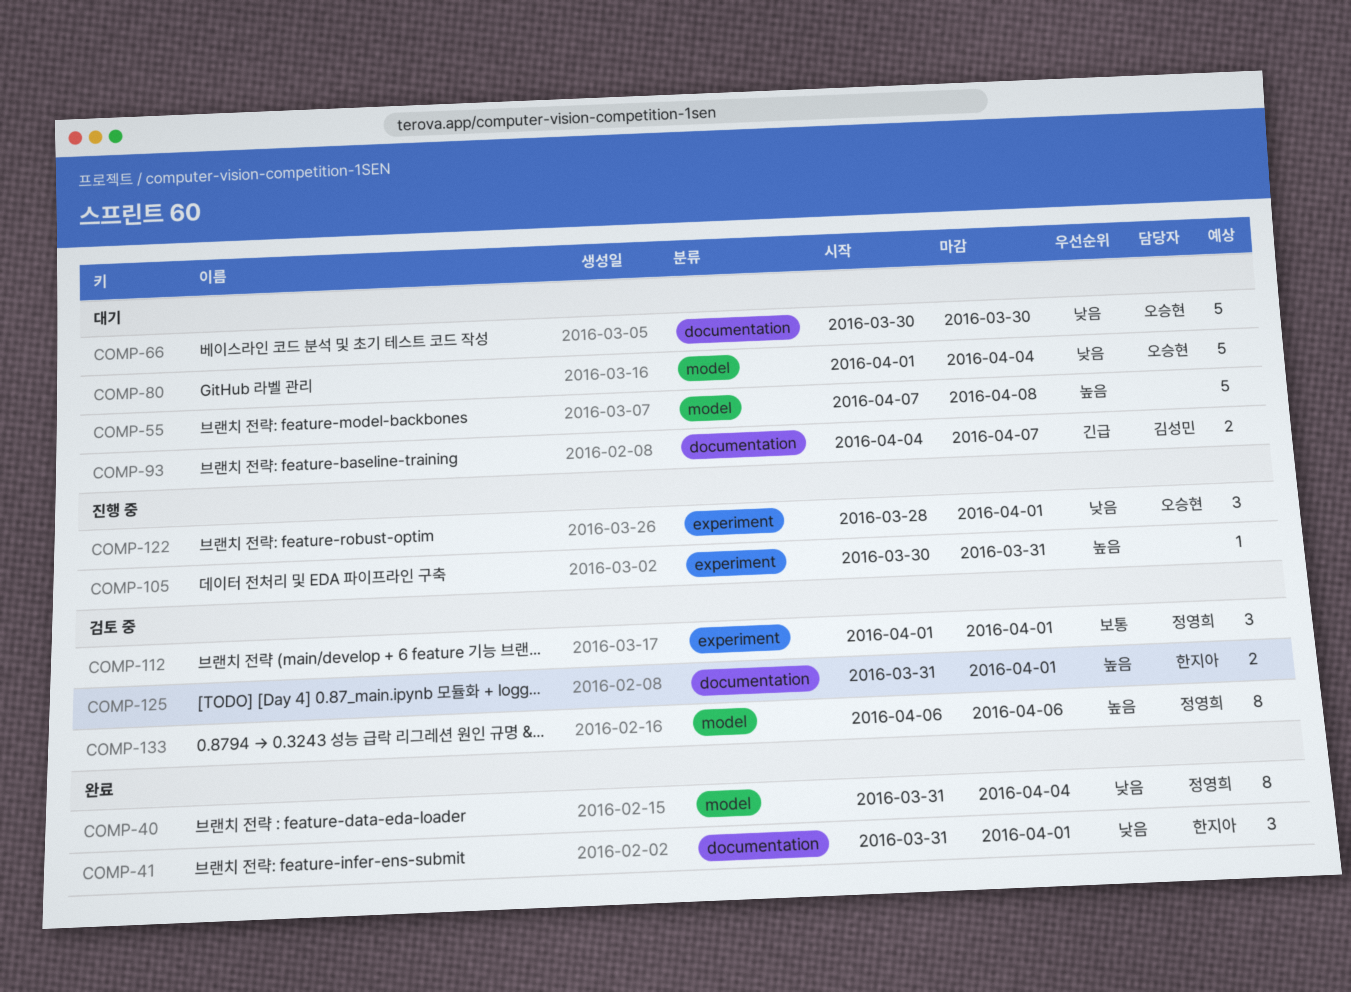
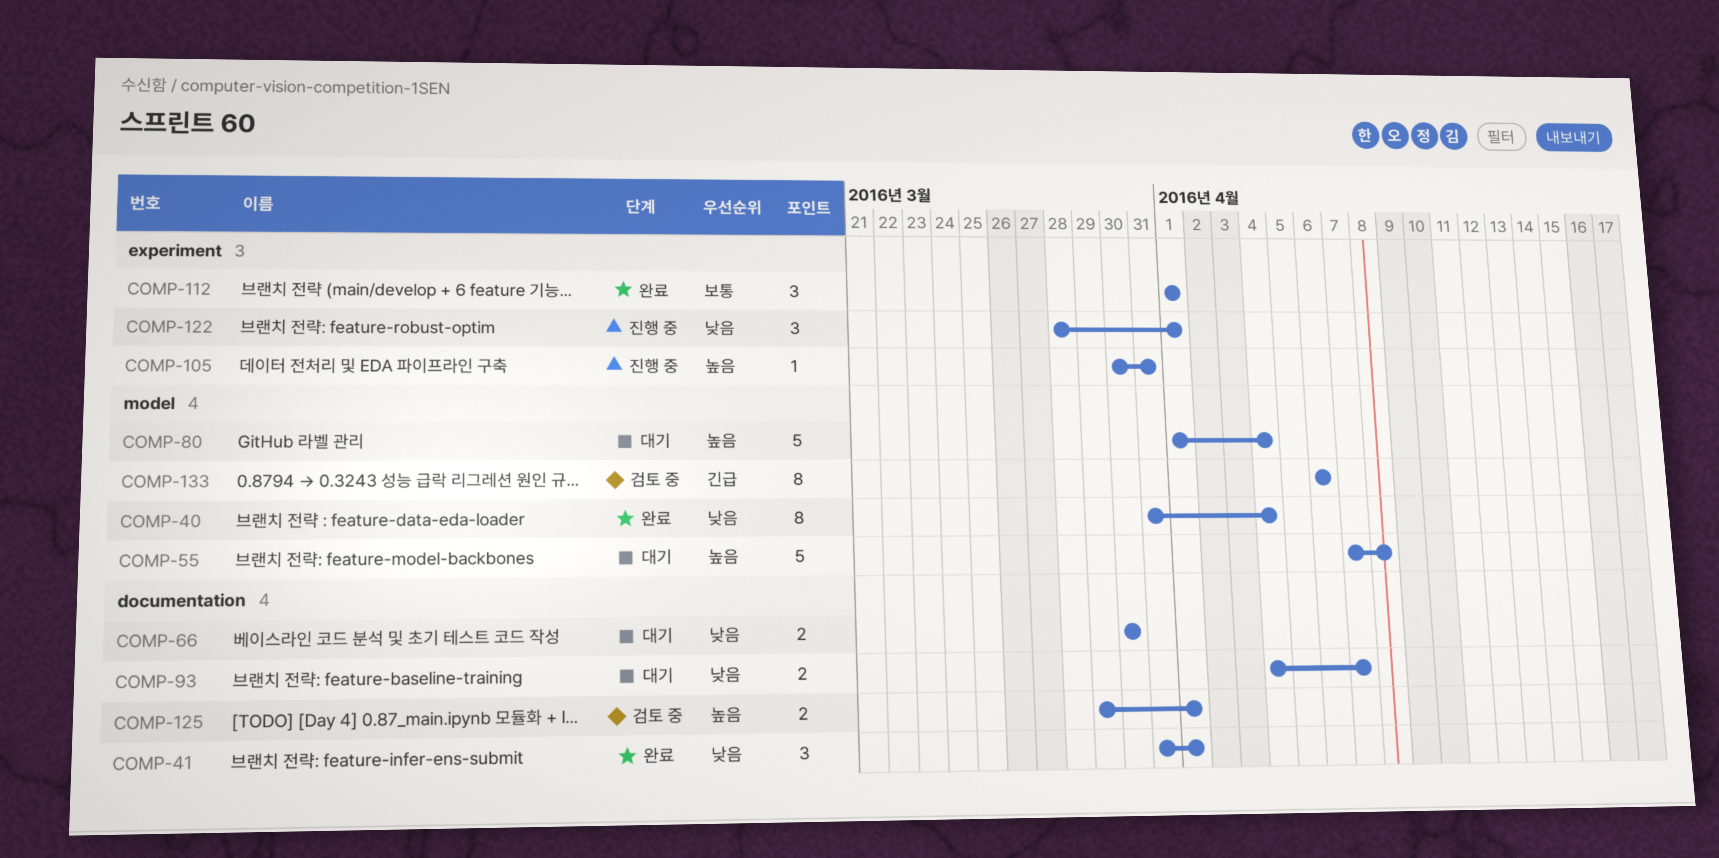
COMP-66, estimate: 5 -> 2
COMP-80, priority: 낮음 -> 높음
COMP-93, priority: 긴급 -> 낮음
COMP-112, status: 검토 중 -> 완료
COMP-125, start: Mar 31 -> Mar 29
COMP-133, priority: 높음 -> 긴급

